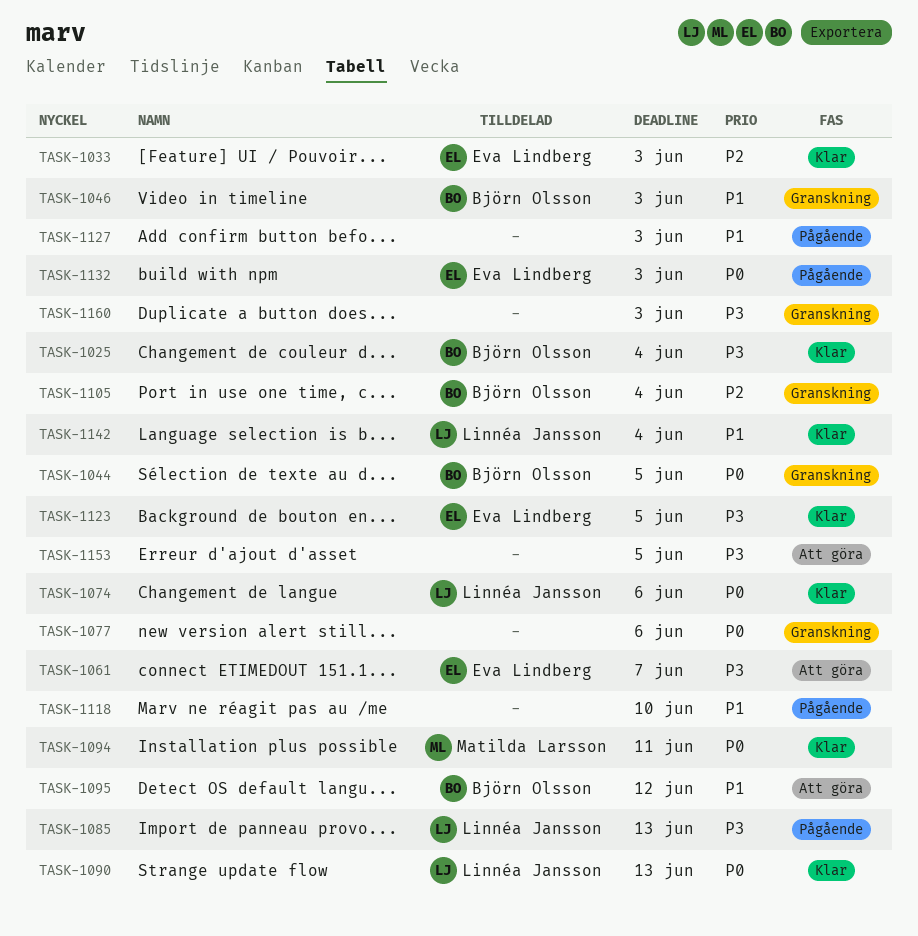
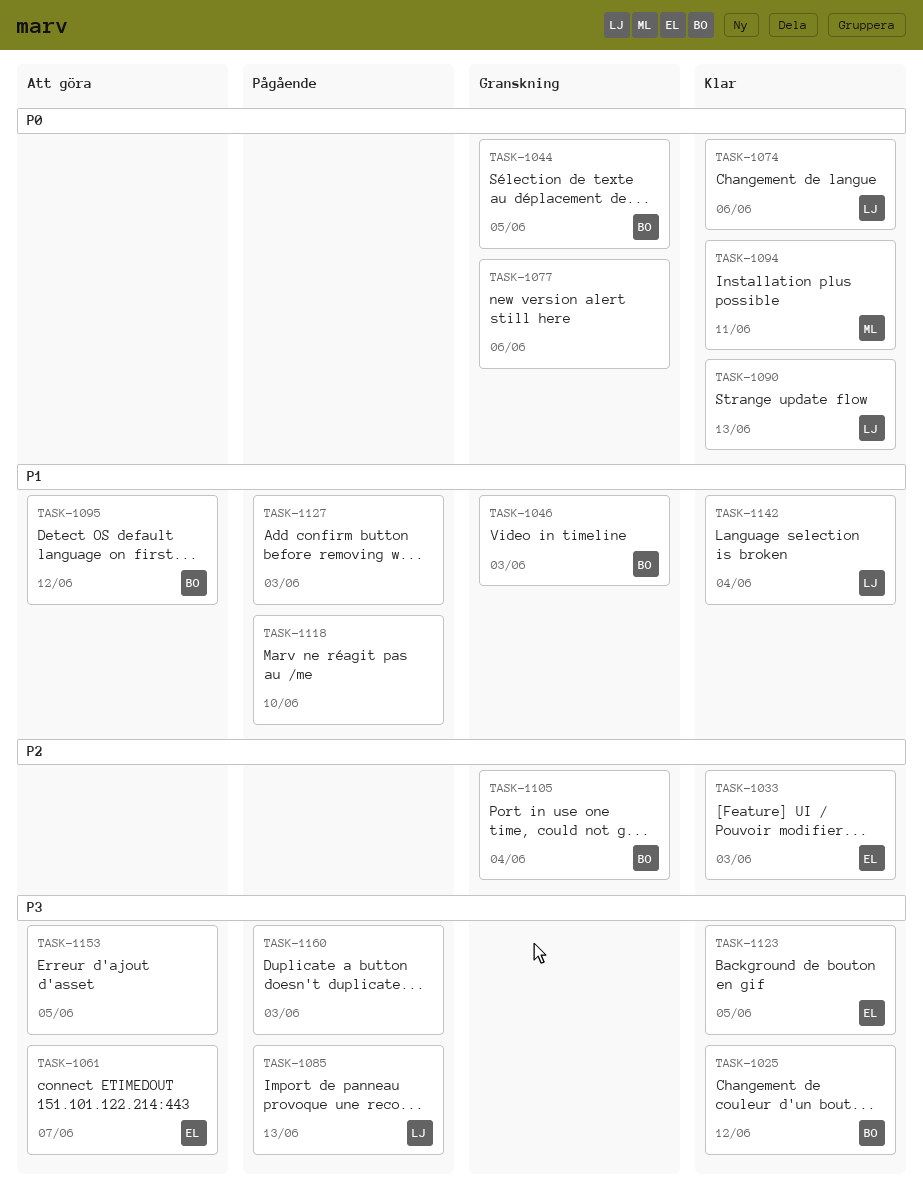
TASK-1025, due: Jun 4 -> Jun 12
TASK-1132: present -> none
TASK-1160, status: Granskning -> Pågående

